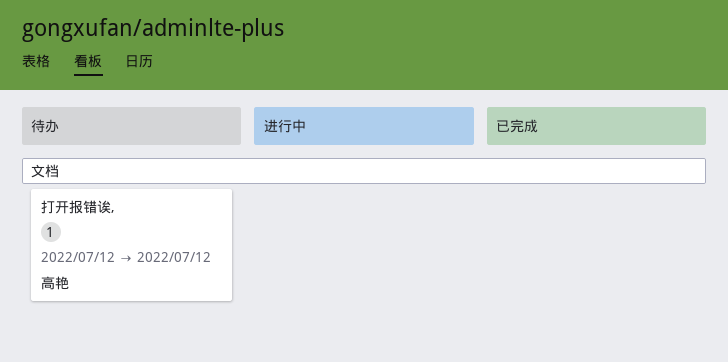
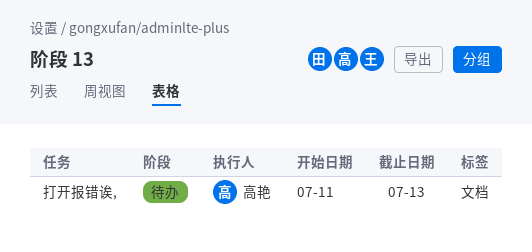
打开报错诶,, start: Jul 12 -> Jul 11
打开报错诶,, due: Jul 12 -> Jul 13

